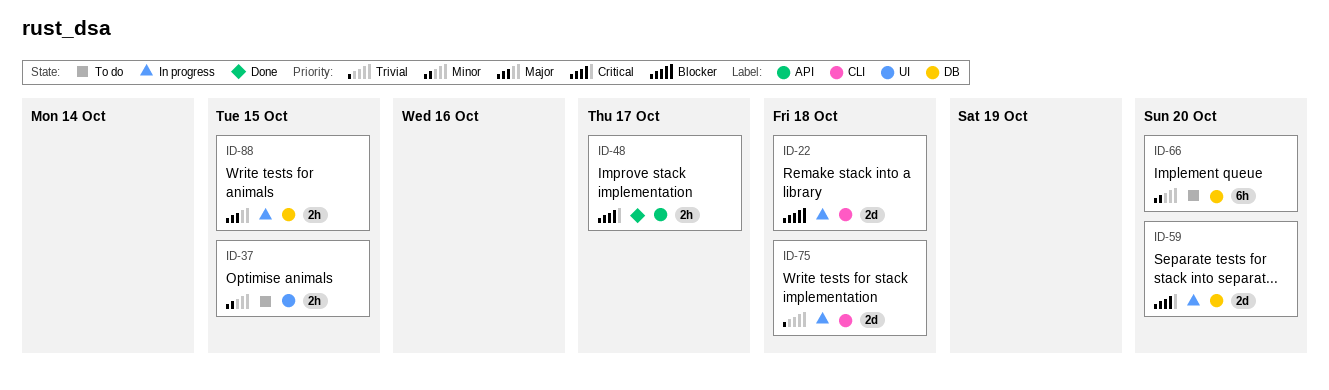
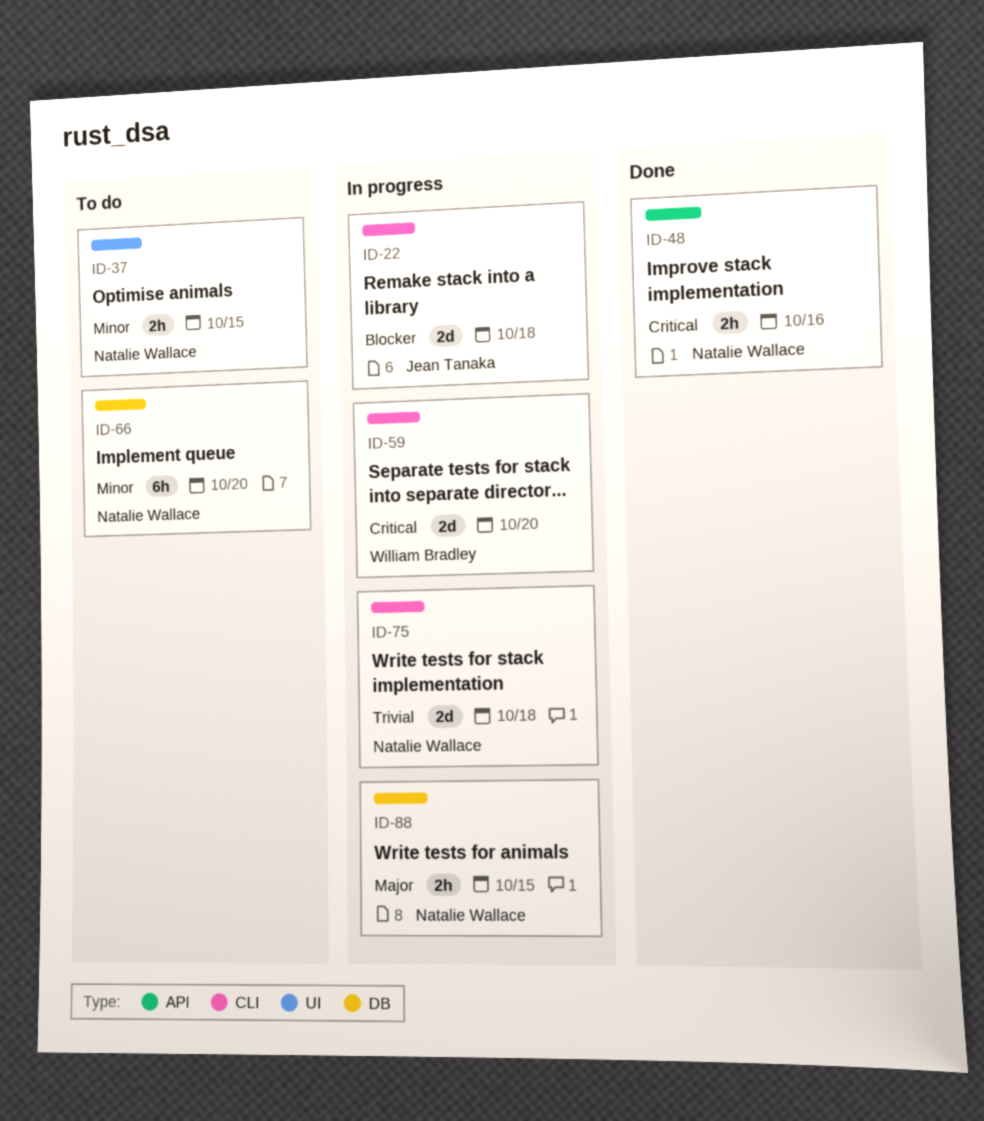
ID-48, due: Oct 17 -> Oct 16
ID-59, label: DB -> CLI

